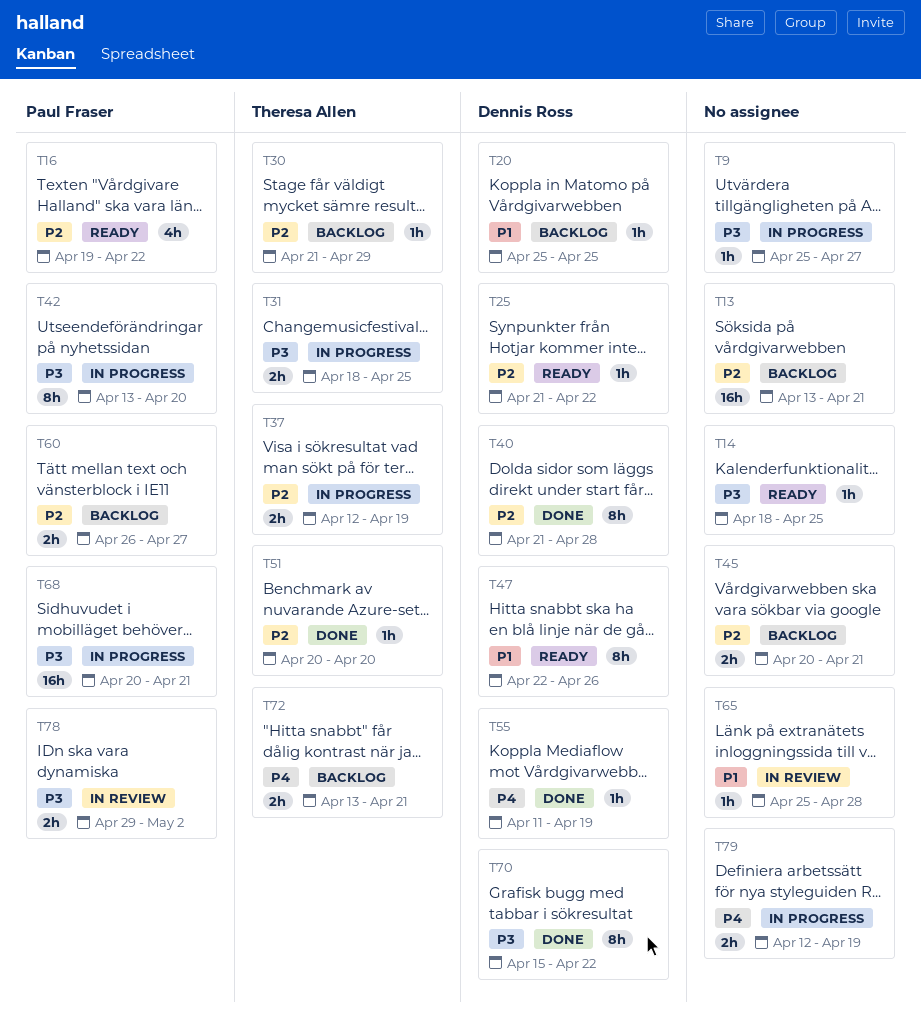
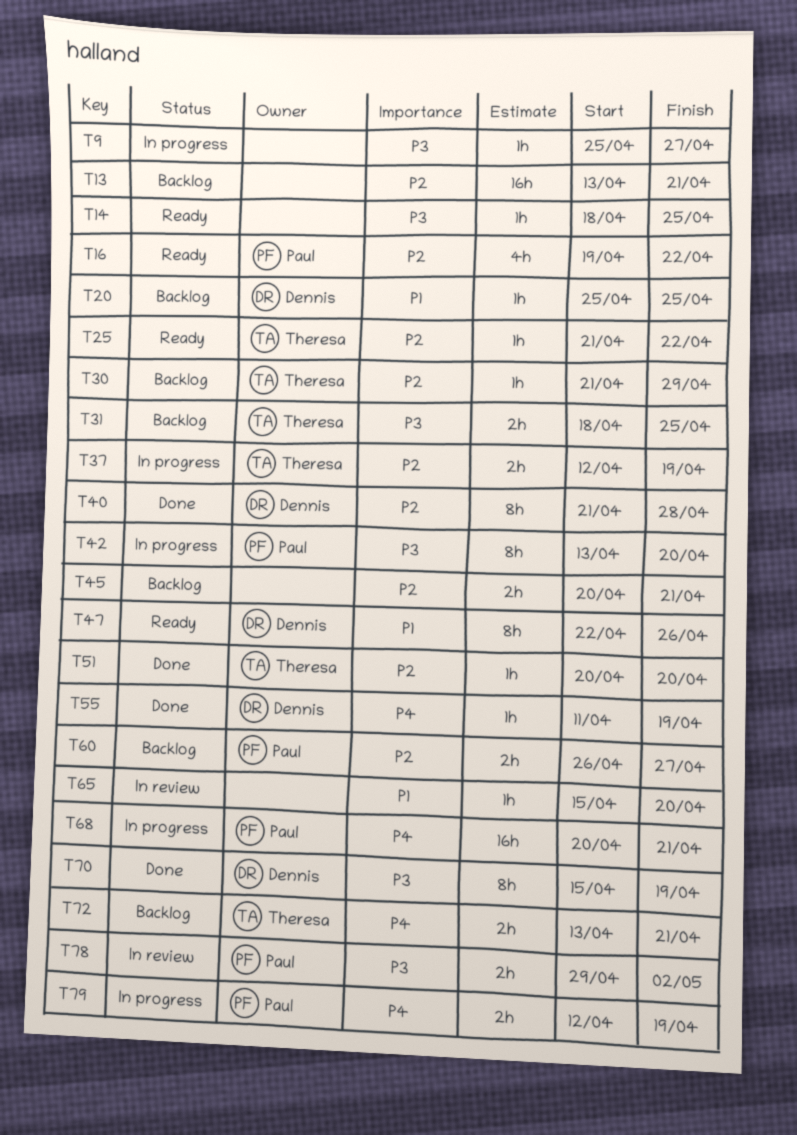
T25, owner: Dennis Ross -> Theresa Allen
T31, status: In progress -> Backlog
T65, start: Apr 25 -> Apr 15
T65, due: Apr 28 -> Apr 20
T68, priority: P3 -> P4
T70, due: Apr 22 -> Apr 19
T79, owner: none -> Paul Fraser

